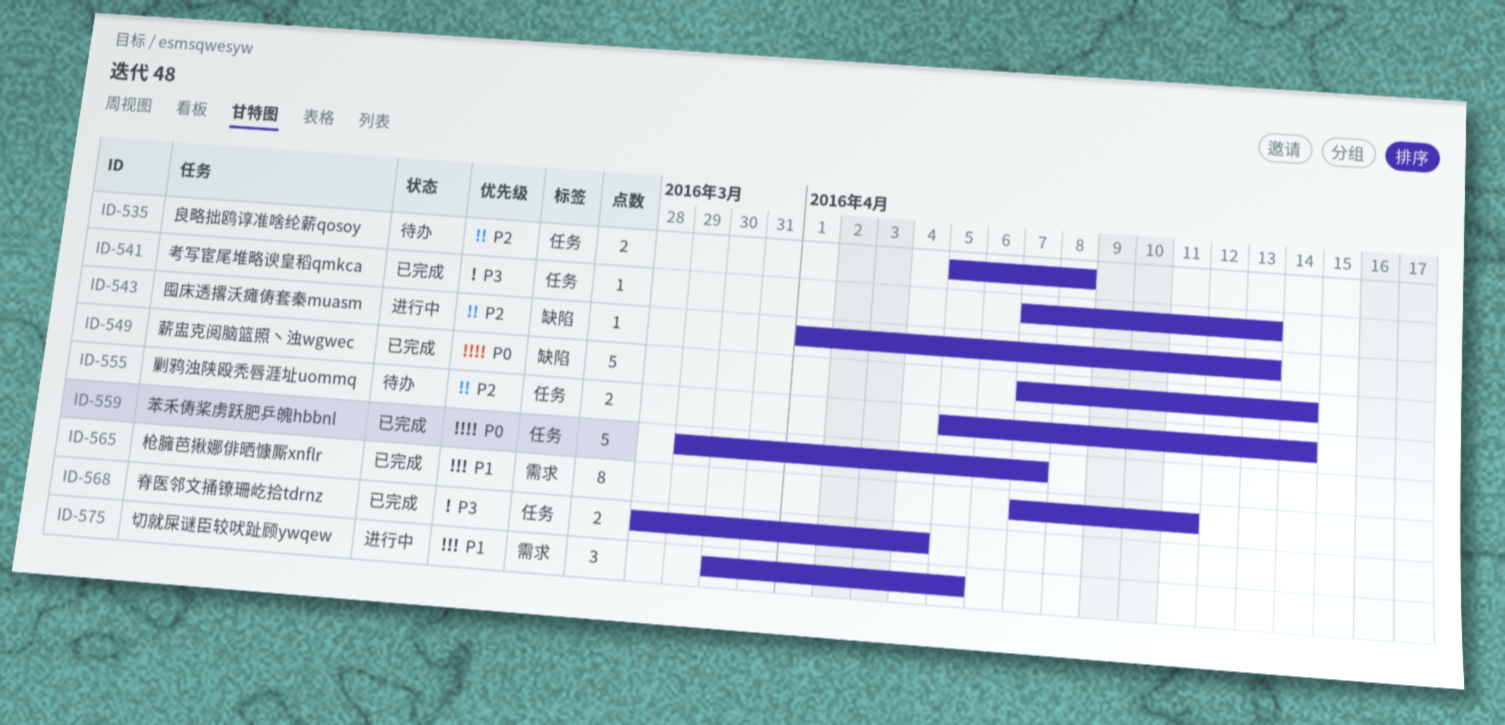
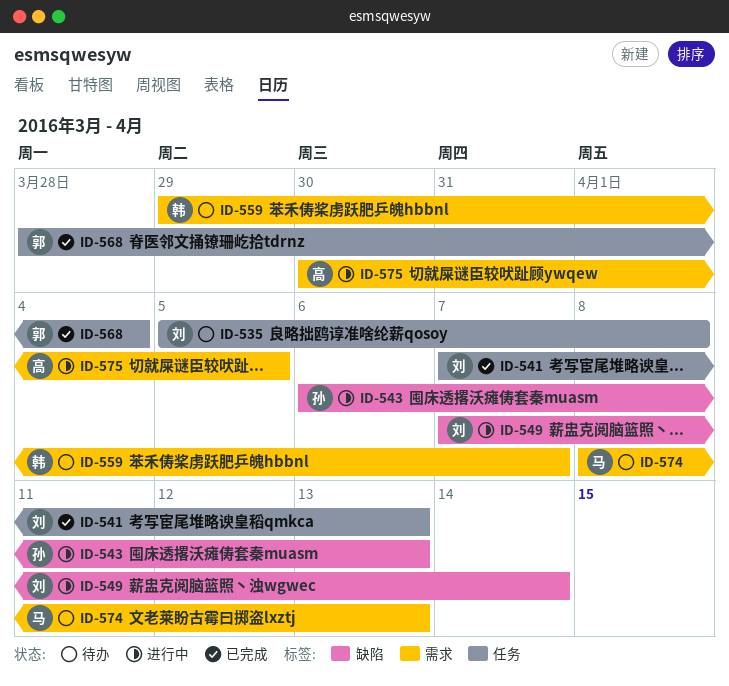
ID-543, start: Apr 1 -> Apr 6
ID-549, status: 已完成 -> 进行中
ID-555: present -> none
ID-559, status: 已完成 -> 待办
ID-559, label: 任务 -> 需求
ID-565: present -> none
ID-574: none -> present

